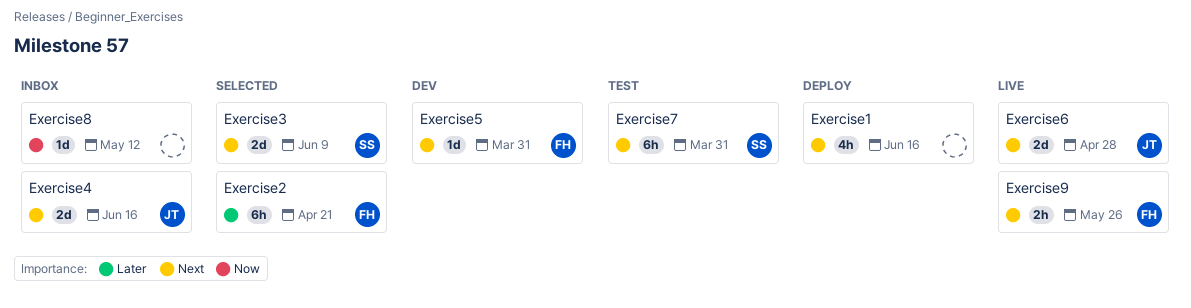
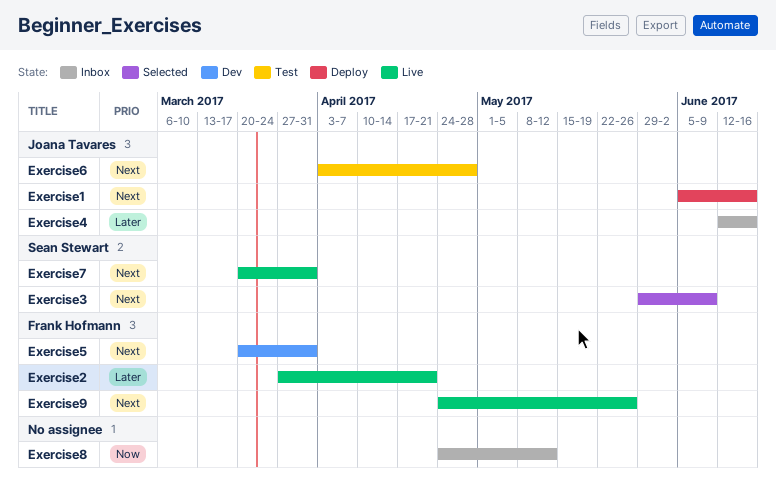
Exercise1, owner: none -> Joana Tavares
Exercise2, status: Selected -> Live
Exercise4, priority: Next -> Later
Exercise6, status: Live -> Test
Exercise7, status: Test -> Live

